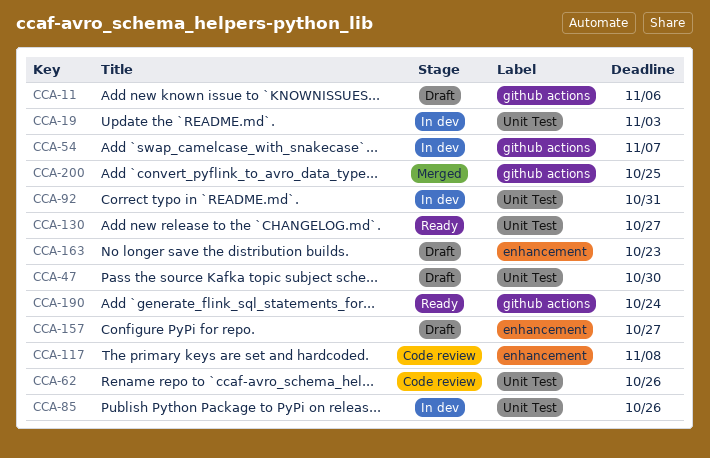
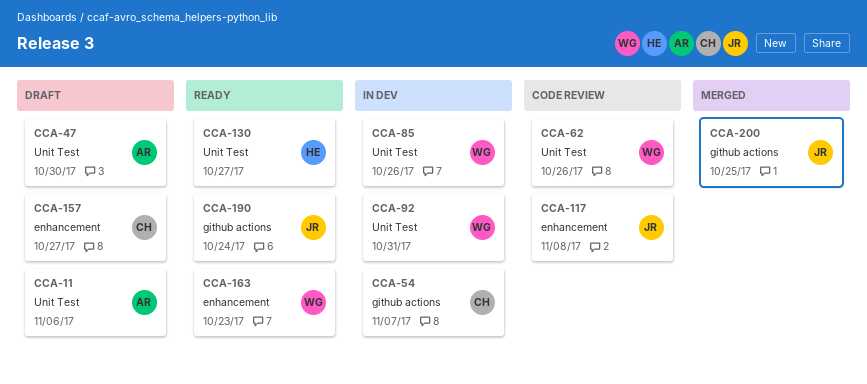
CCA-11, label: github actions -> Unit Test
CCA-19: present -> none
CCA-163, status: Draft -> Ready

